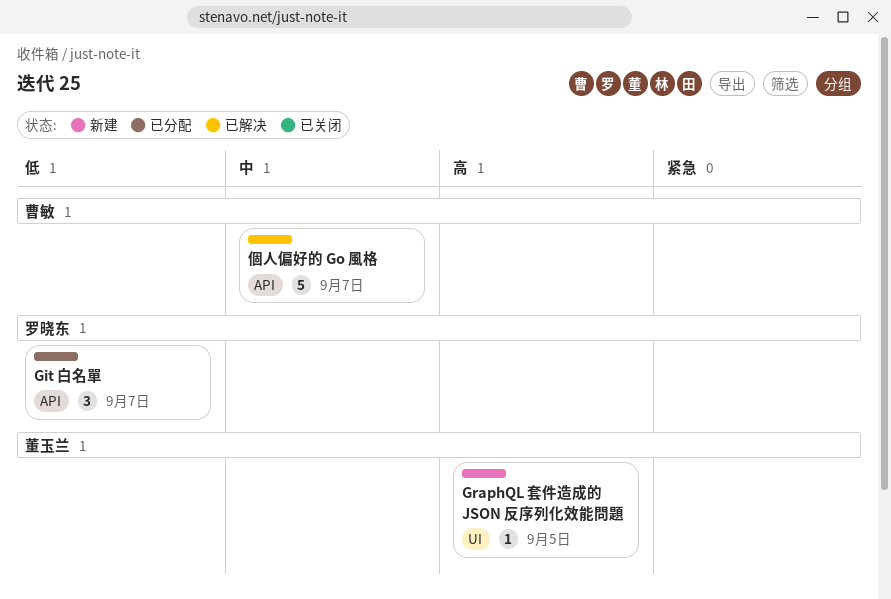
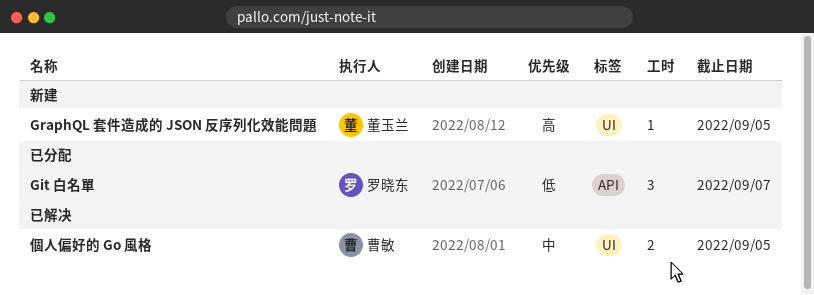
個人偏好的 Go 風格, label: API -> UI
個人偏好的 Go 風格, estimate: 5 -> 2
個人偏好的 Go 風格, due: Sep 7 -> Sep 5

